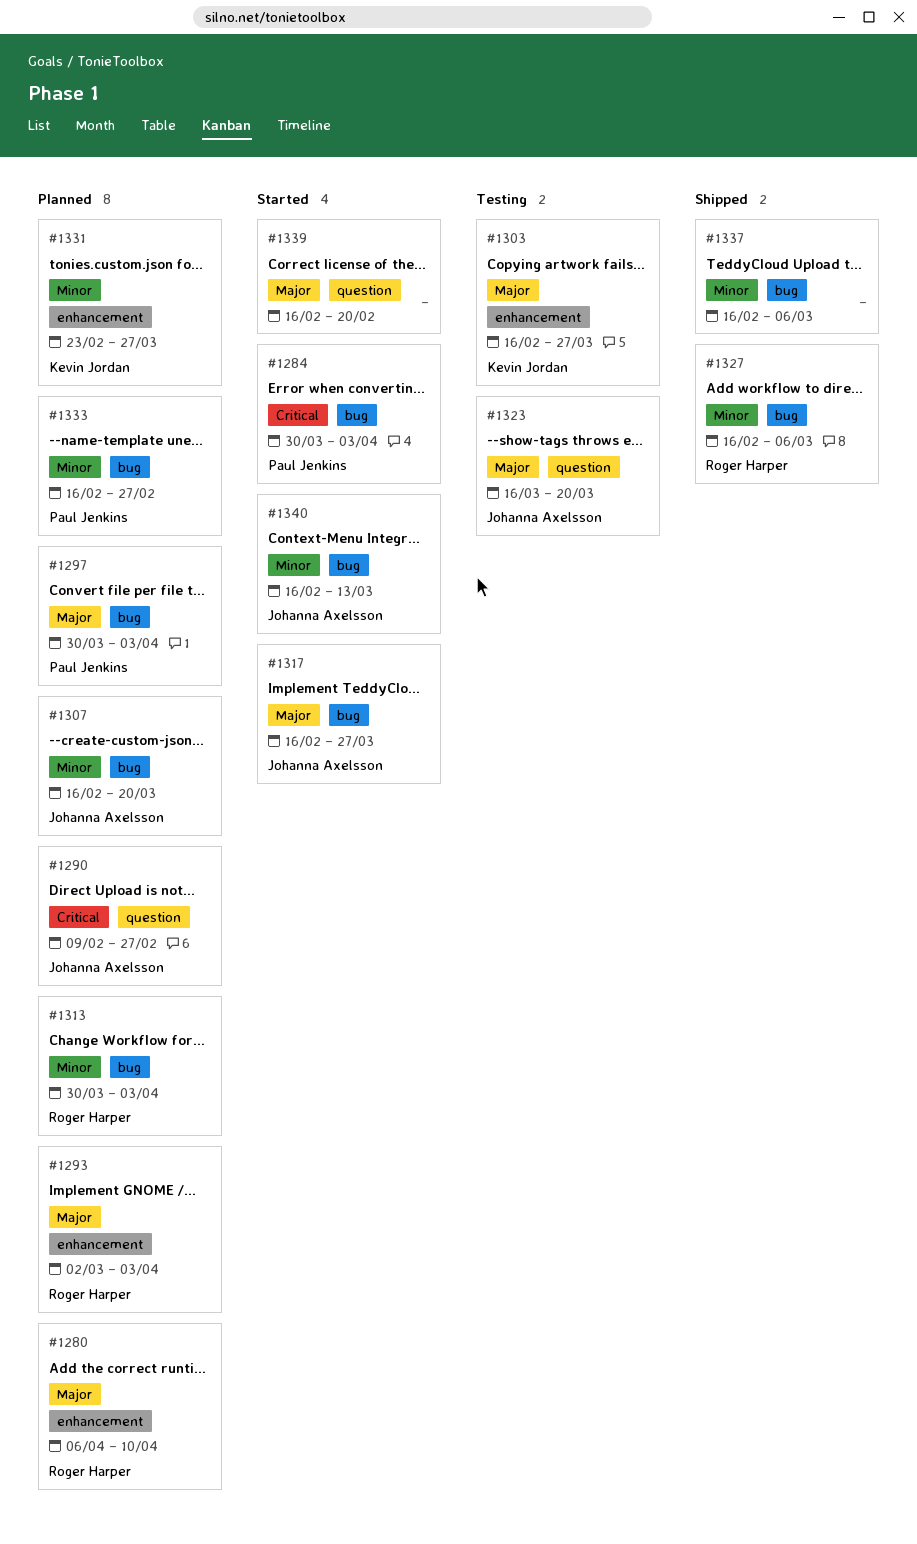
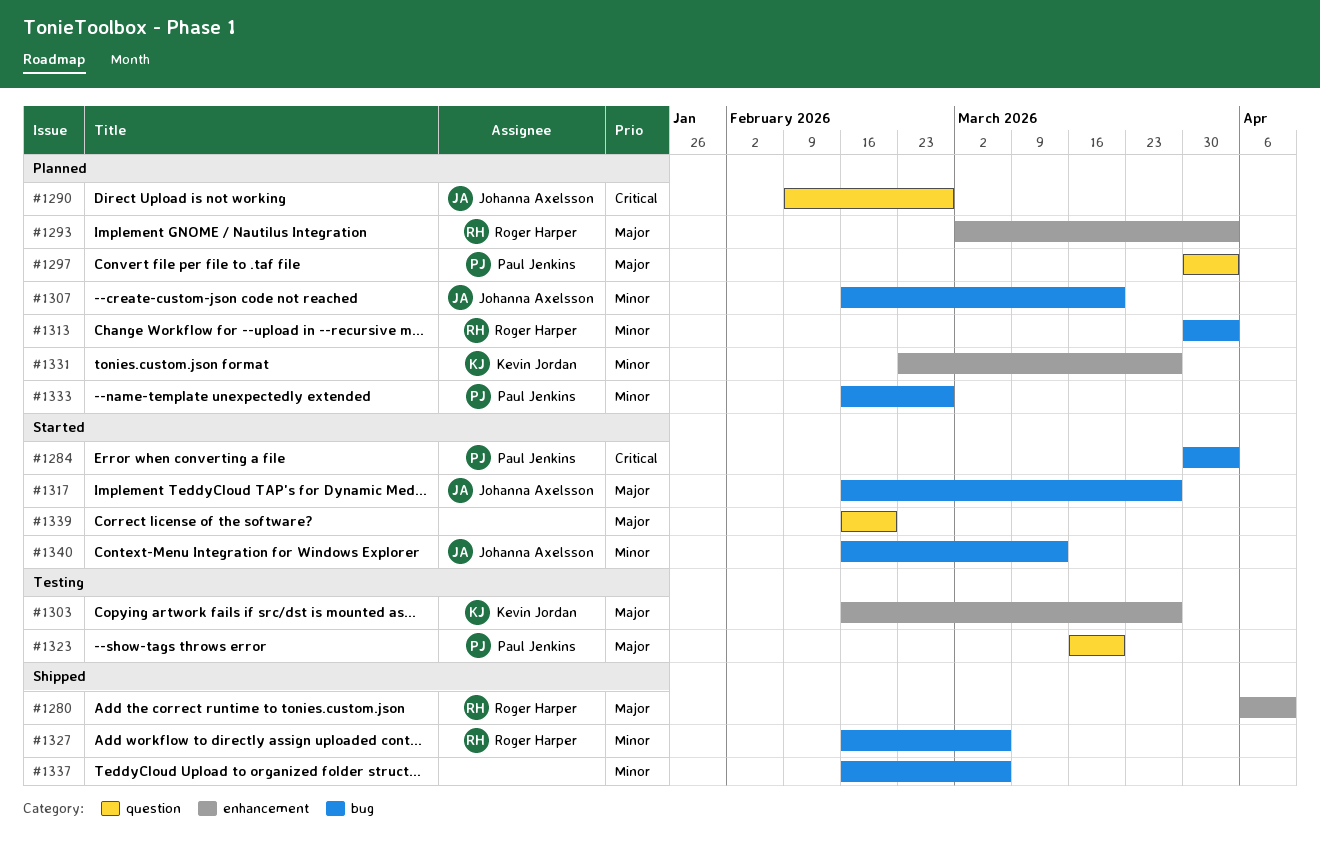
#1280, status: Planned -> Shipped
#1297, label: bug -> question
#1323, owner: Johanna Axelsson -> Paul Jenkins

